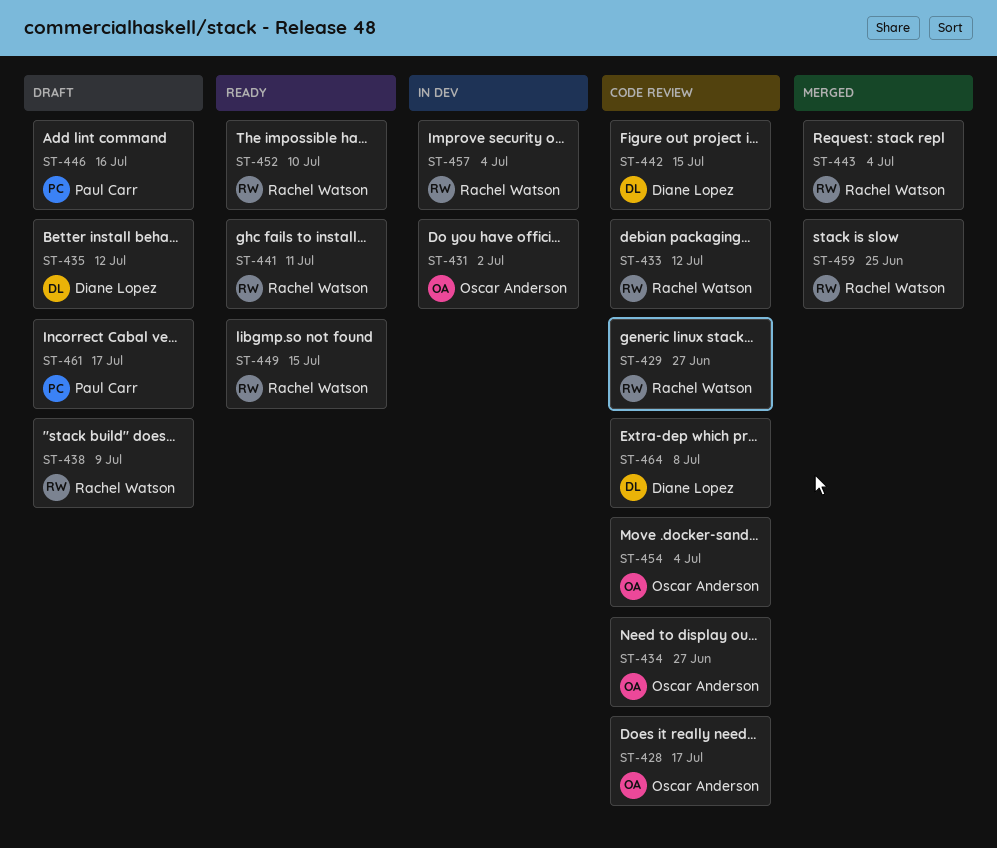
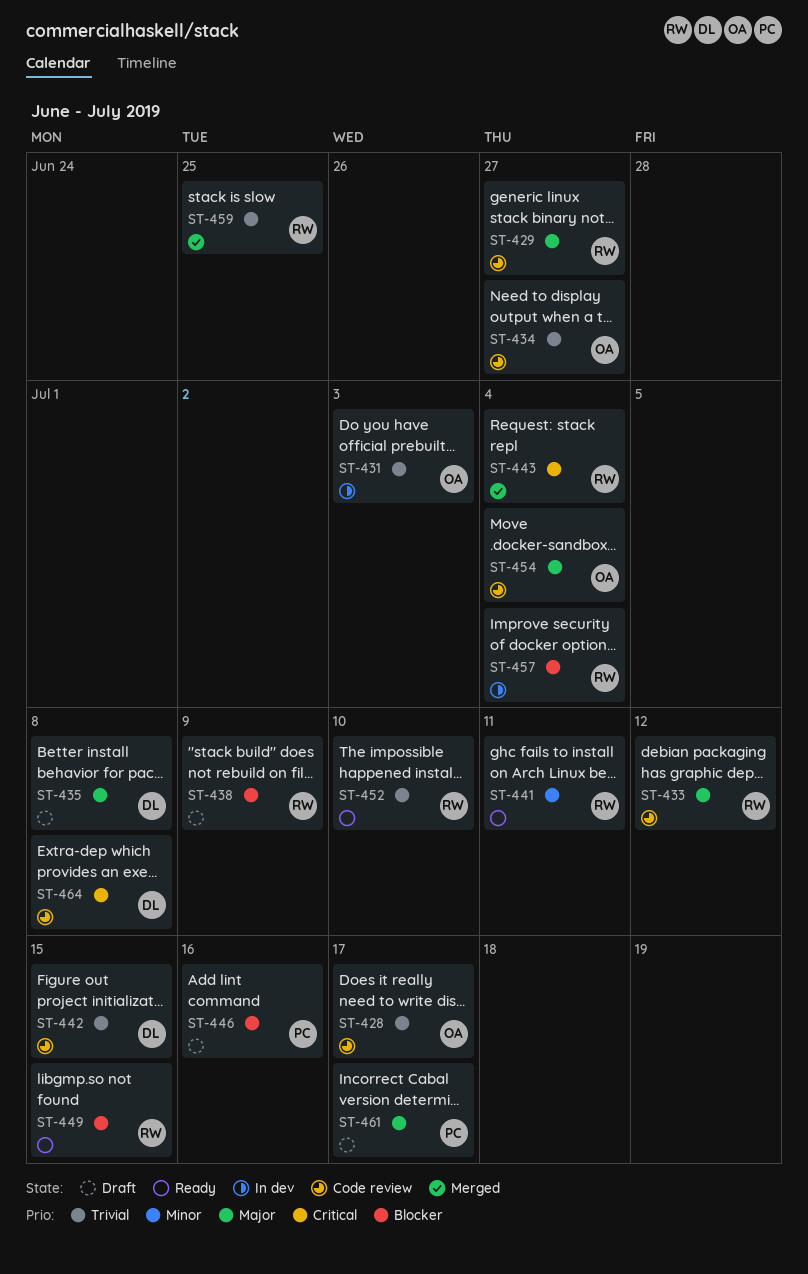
ST-431, due: Jul 2 -> Jul 3
ST-435, due: Jul 12 -> Jul 8

